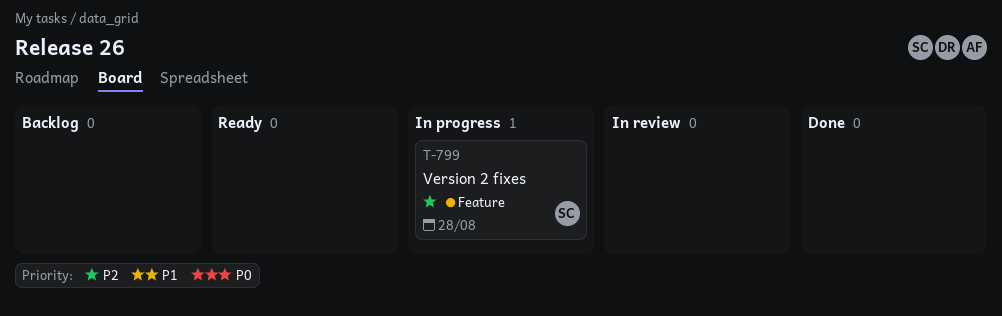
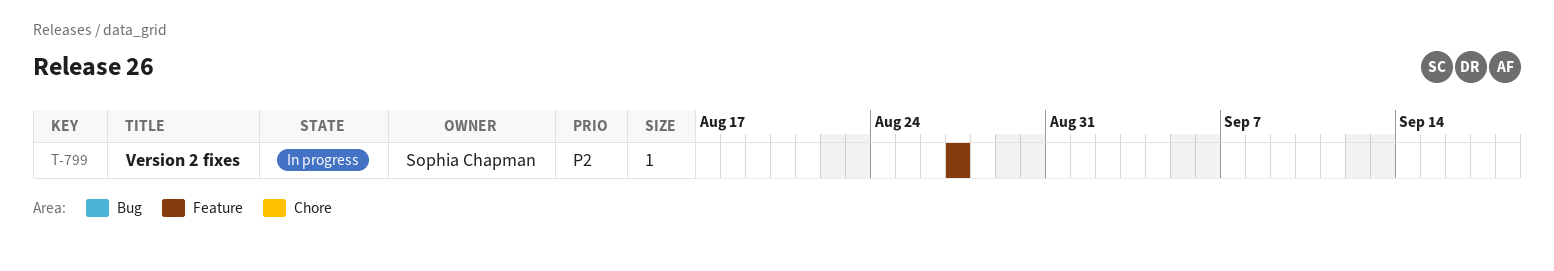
T-799, due: Aug 28 -> Aug 27

